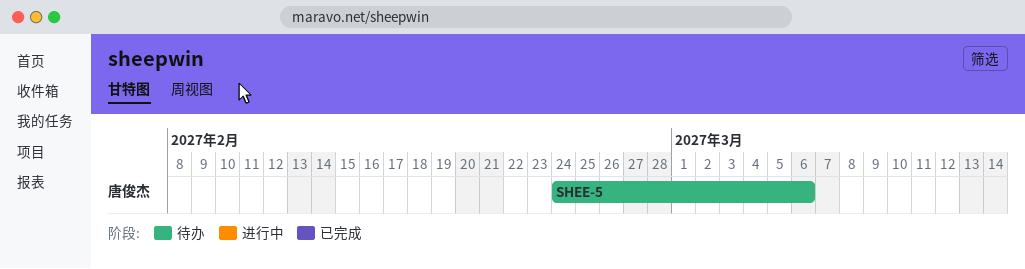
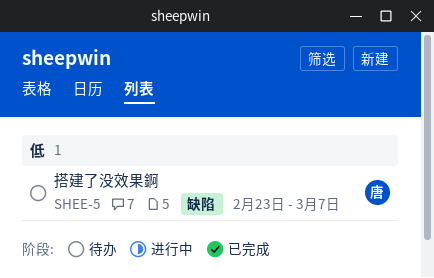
SHEE-5, start: Feb 24 -> Feb 23
SHEE-5, due: Mar 6 -> Mar 7

